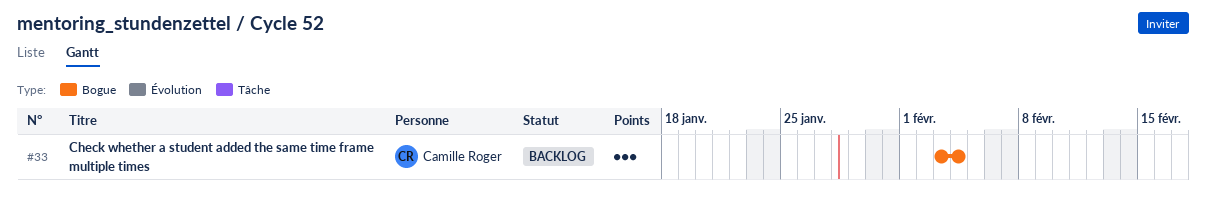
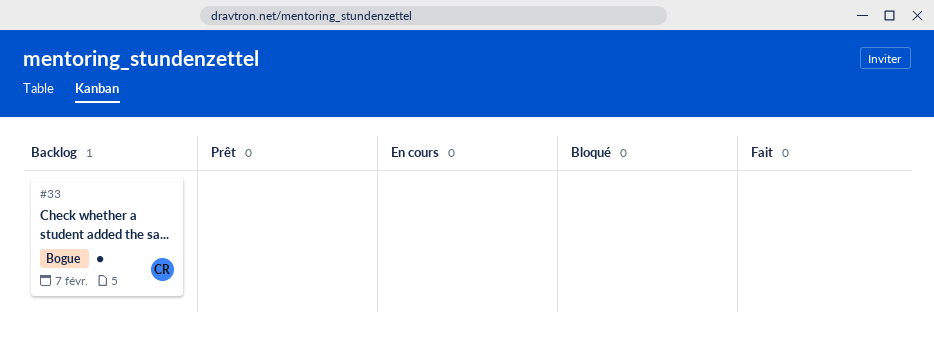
#33, estimate: 3 -> 1
#33, due: Feb 4 -> Feb 7

